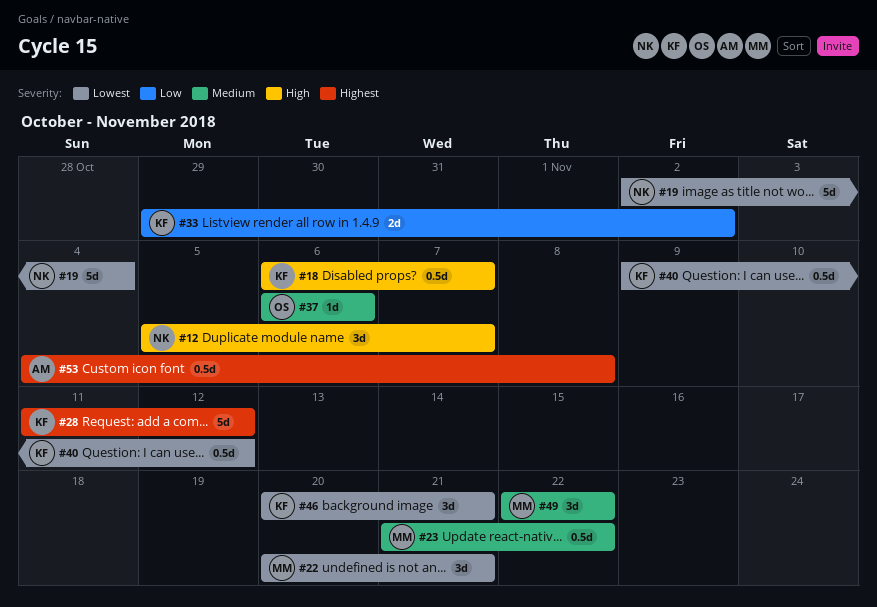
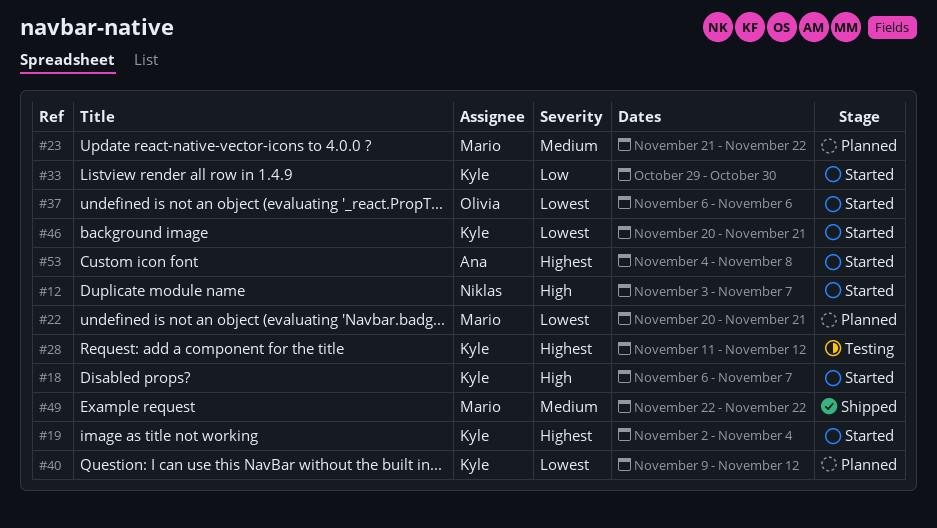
#12, start: Nov 5 -> Nov 3
#19, owner: Niklas -> Kyle
#19, priority: Lowest -> Highest
#33, due: Nov 2 -> Oct 30
#37, priority: Medium -> Lowest

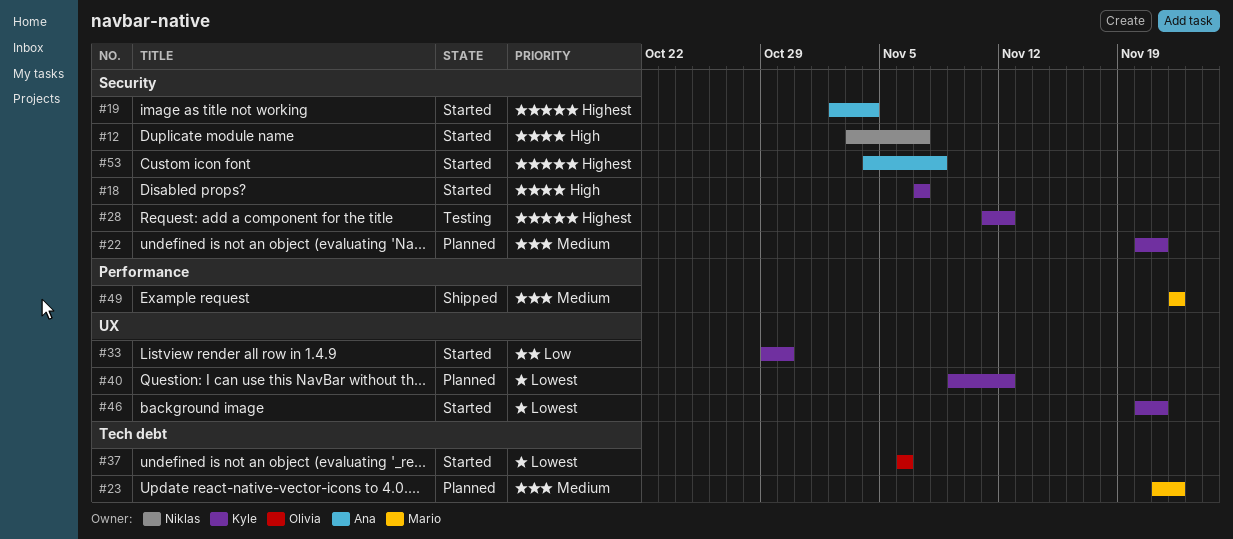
#18, start: Nov 6 -> Nov 7
#19, owner: Kyle -> Ana
#22, owner: Mario -> Kyle
#22, priority: Lowest -> Medium

